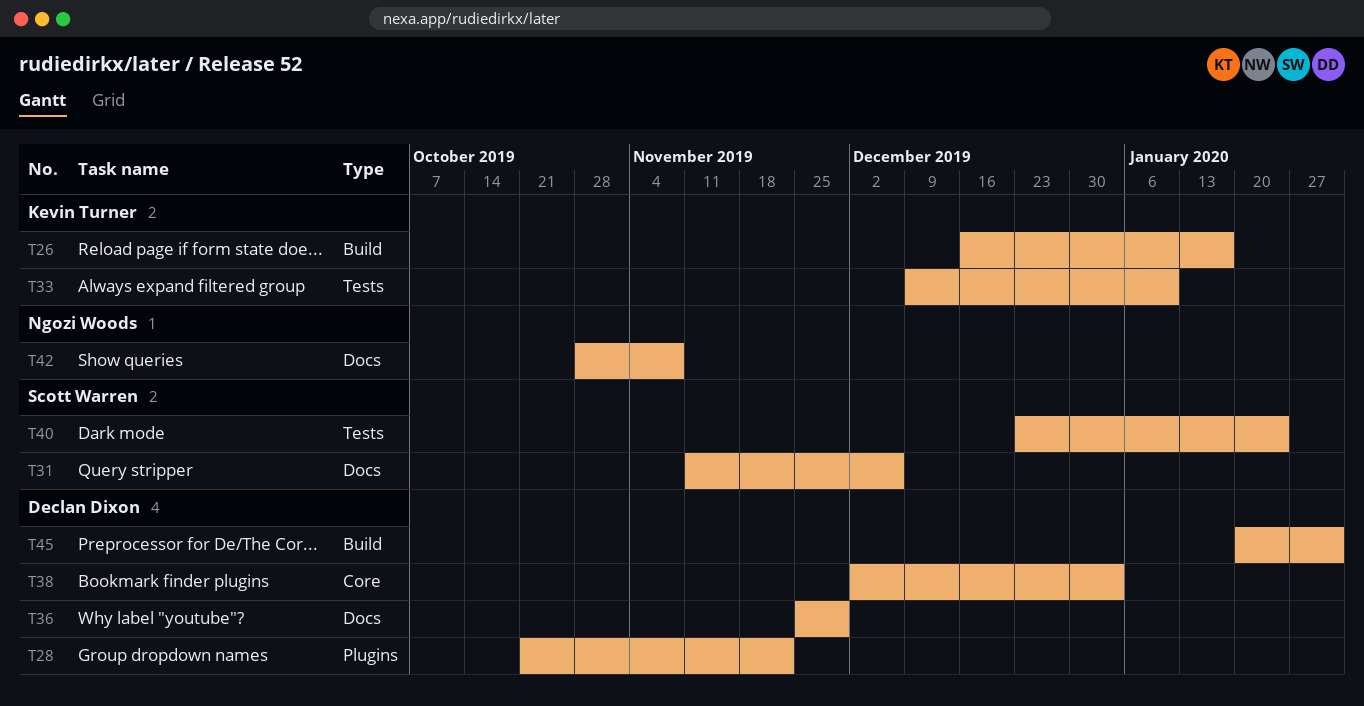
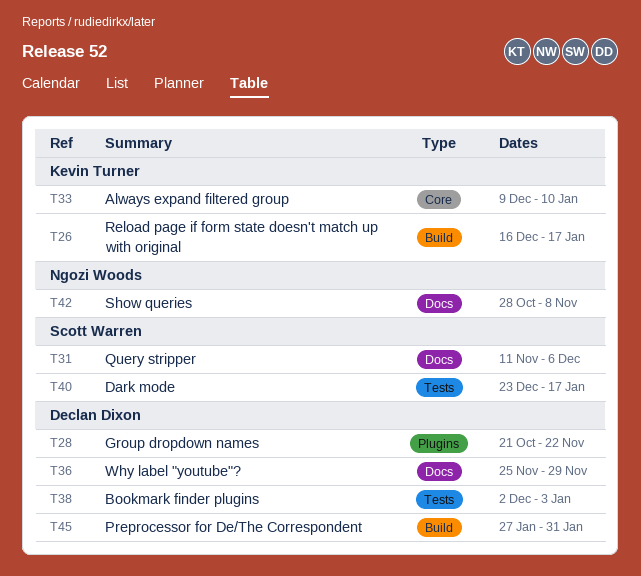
T33, label: Tests -> Core
T38, label: Core -> Tests
T40, due: Jan 24 -> Jan 17
T45, start: Jan 20 -> Jan 27

